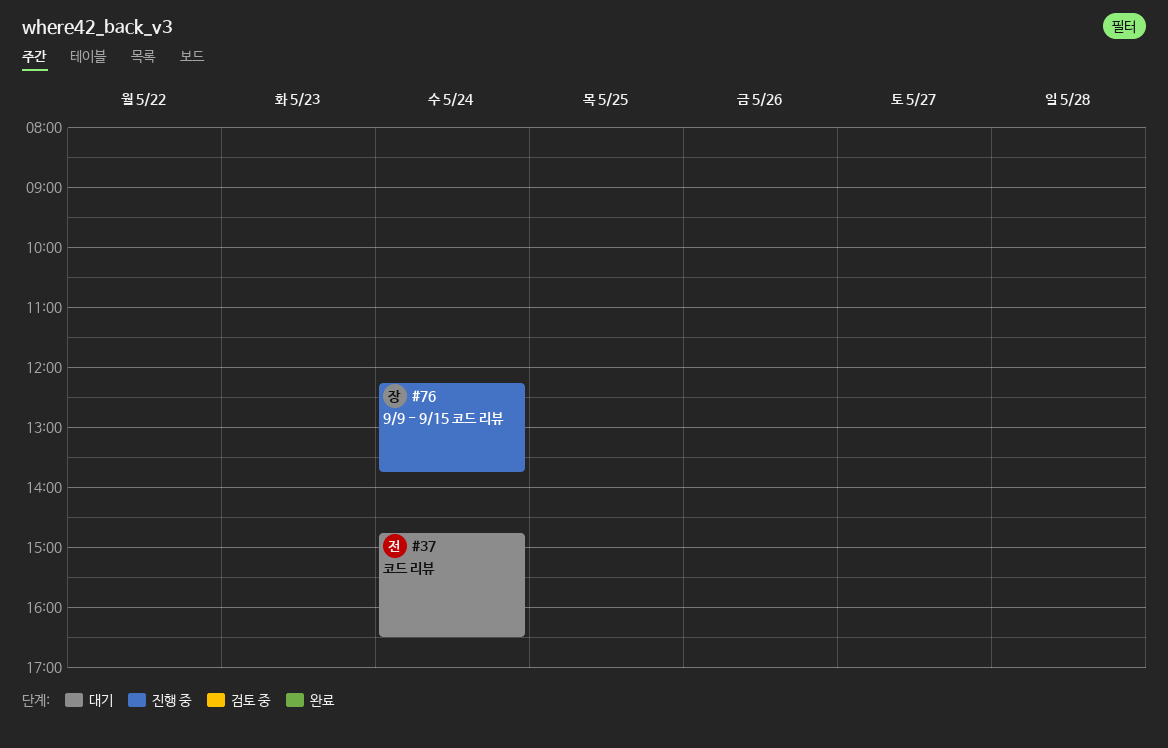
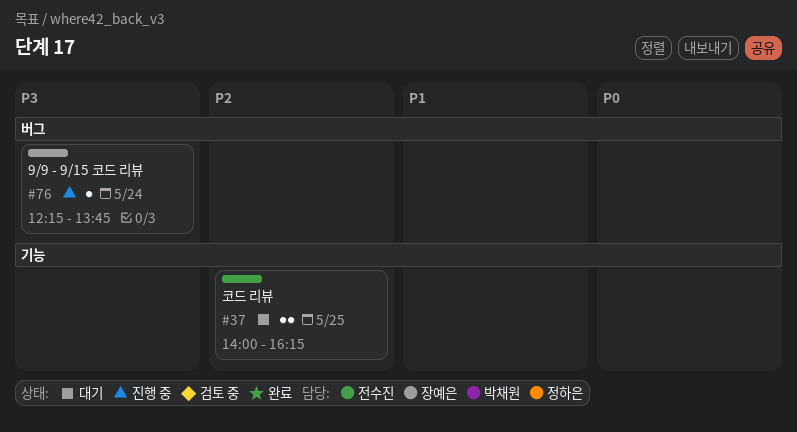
#37, day: May 24 -> May 25
#37, begins: 14:45 -> 14:00
#37, ends: 16:30 -> 16:15

